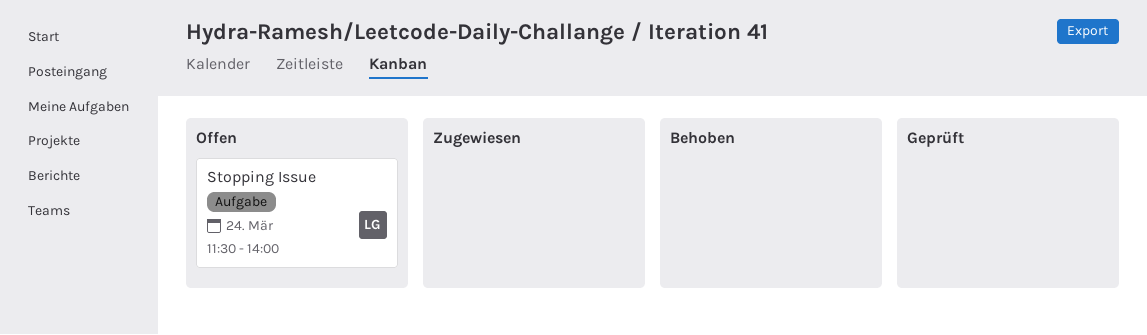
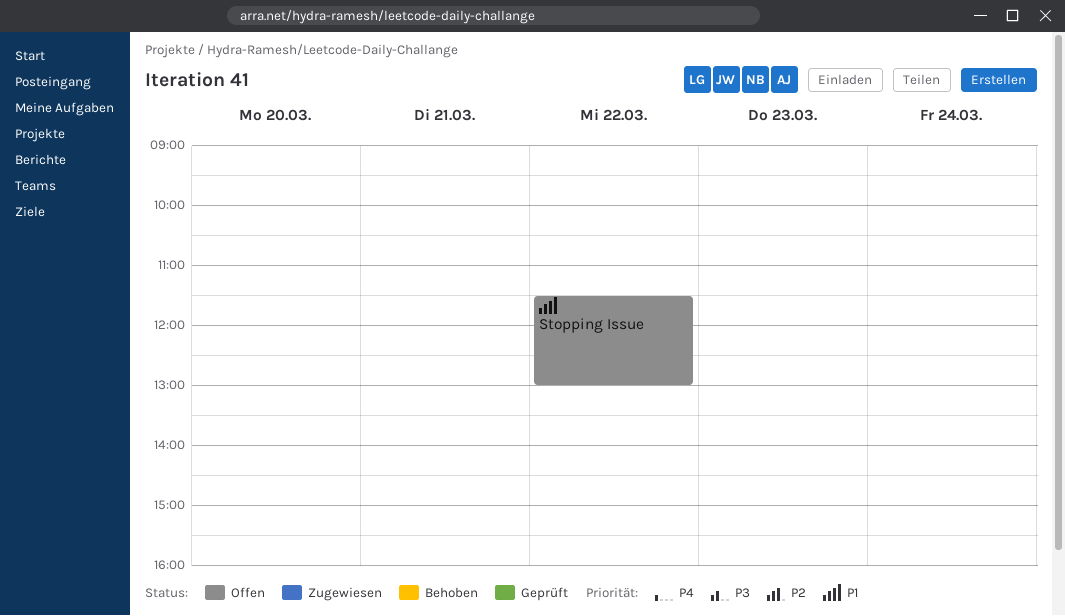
Stopping Issue, day: Mar 24 -> Mar 22
Stopping Issue, ends: 14:00 -> 13:00

